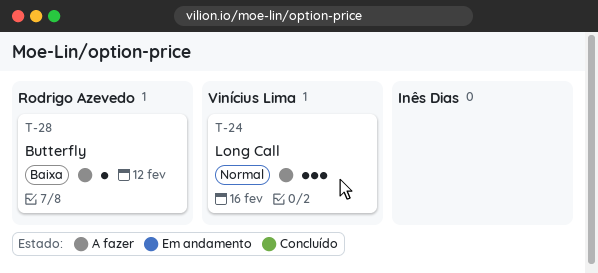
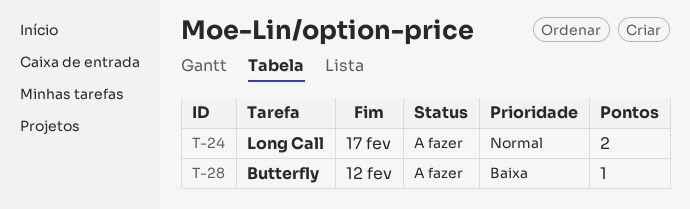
T-24, estimate: 3 -> 2
T-24, due: Feb 16 -> Feb 17

